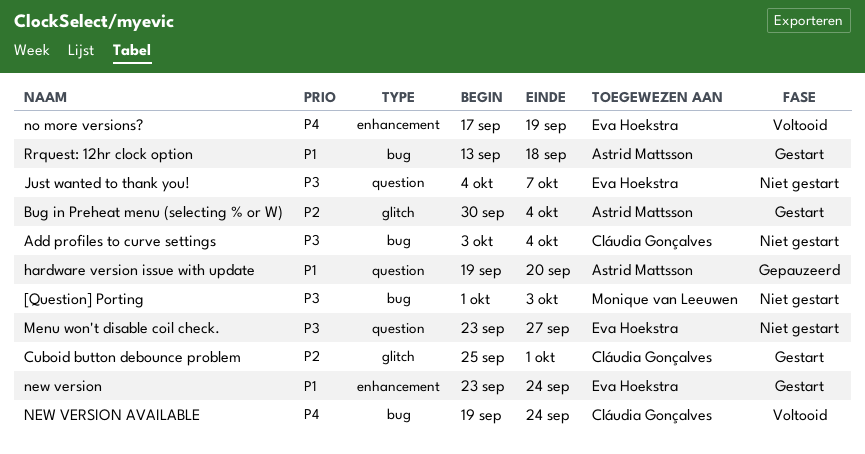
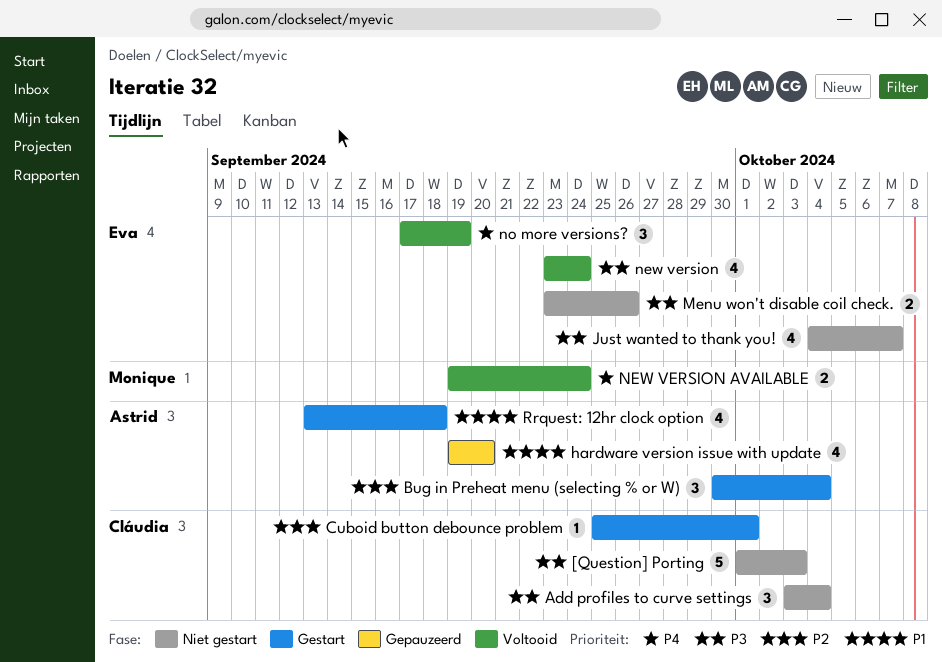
[Question] Porting, owner: Monique van Leeuwen -> Cláudia Gonçalves
Menu won't disable coil check., due: Sep 27 -> Sep 26
new version, status: Gestart -> Voltooid
new version, priority: P1 -> P3
NEW VERSION AVAILABLE, owner: Cláudia Gonçalves -> Monique van Leeuwen

